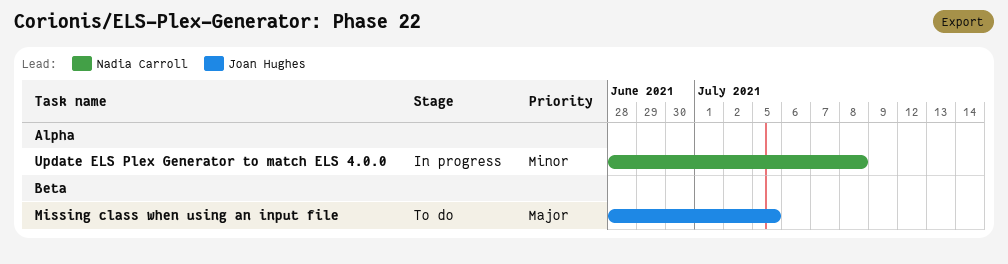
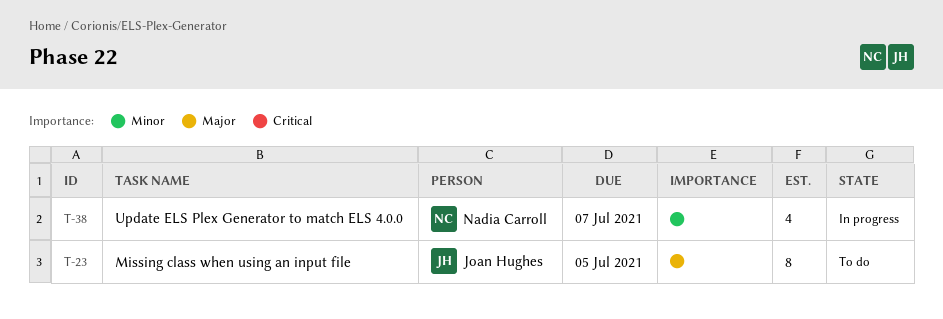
Update ELS Plex Generator to match ELS 4.0.0, due: Jul 8 -> Jul 7

